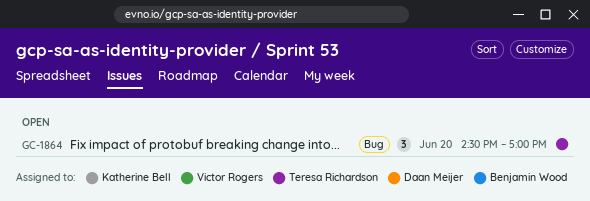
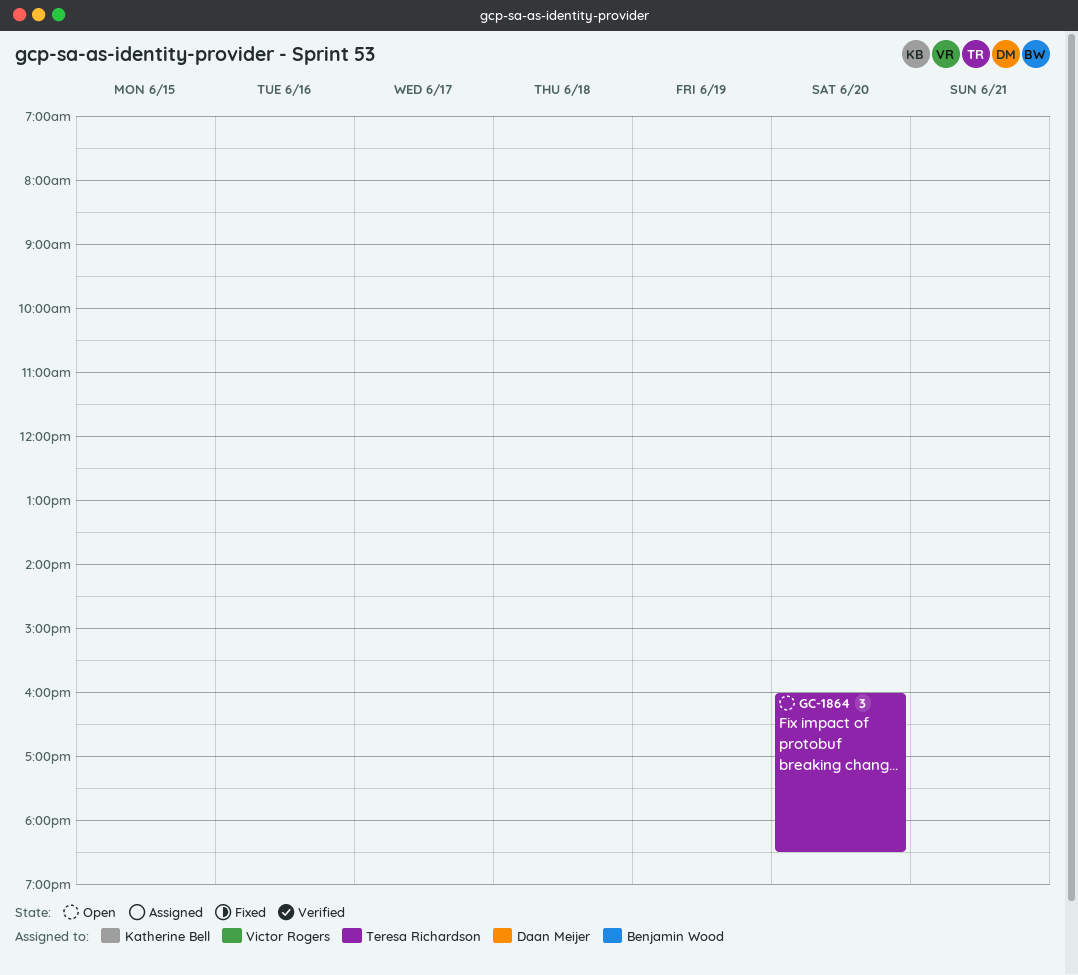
GC-1864, begins: 14:30 -> 16:00
GC-1864, ends: 17:00 -> 18:30

